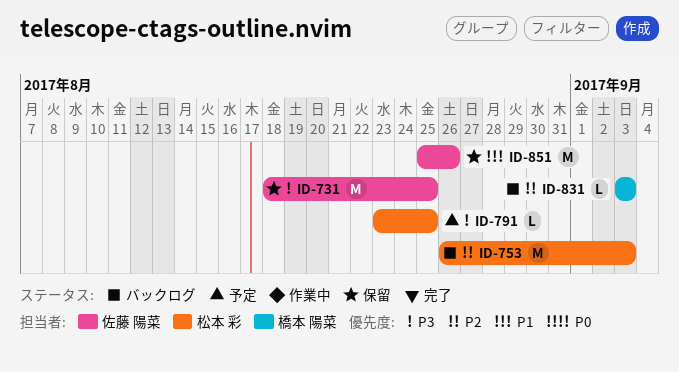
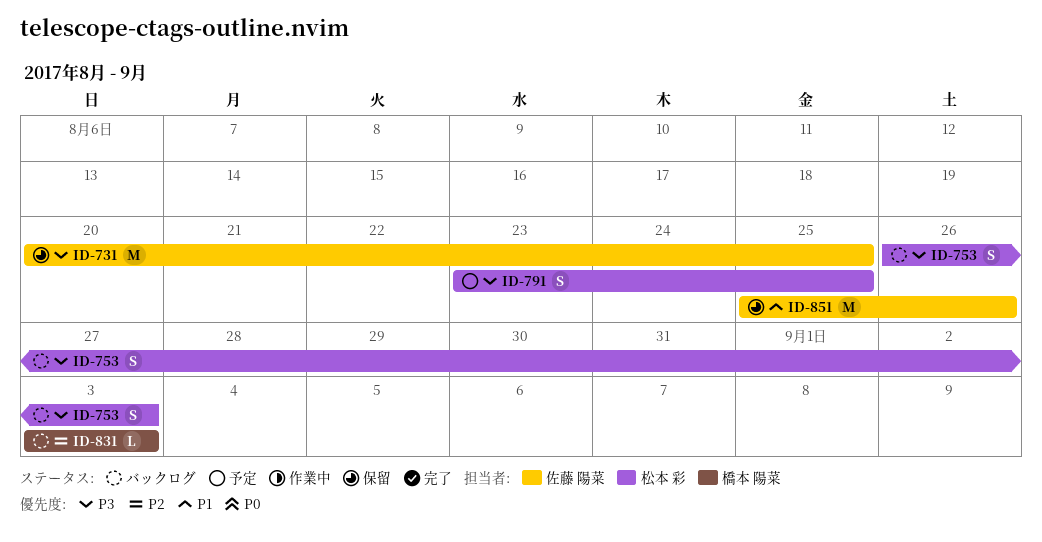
ID-731, start: Aug 18 -> Aug 20
ID-753, priority: P2 -> P3
ID-753, estimate: M -> S
ID-791, estimate: L -> S

